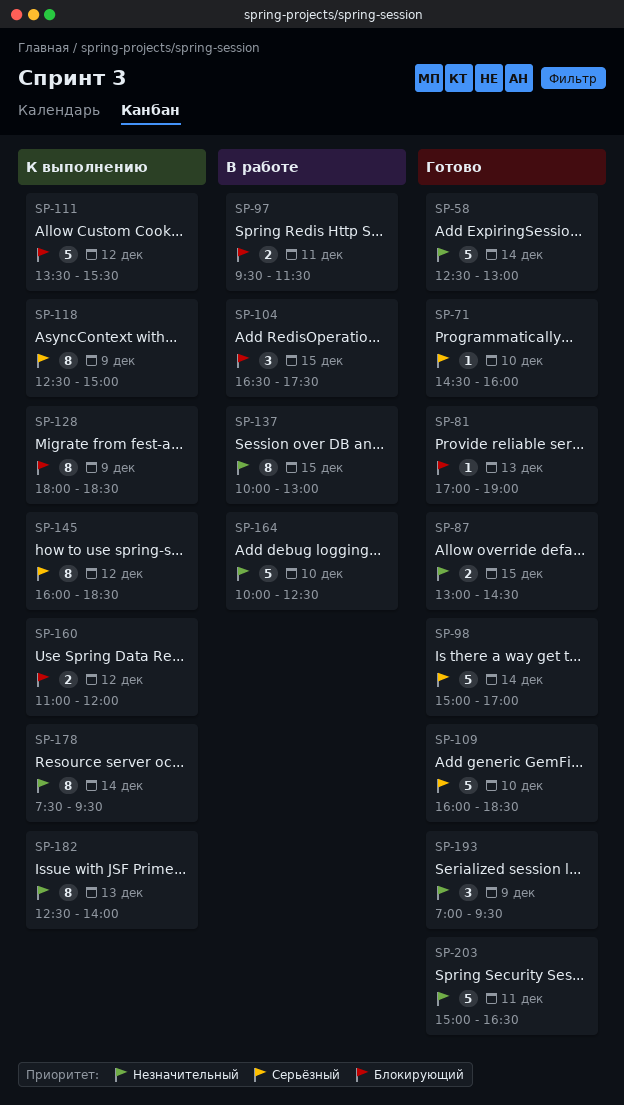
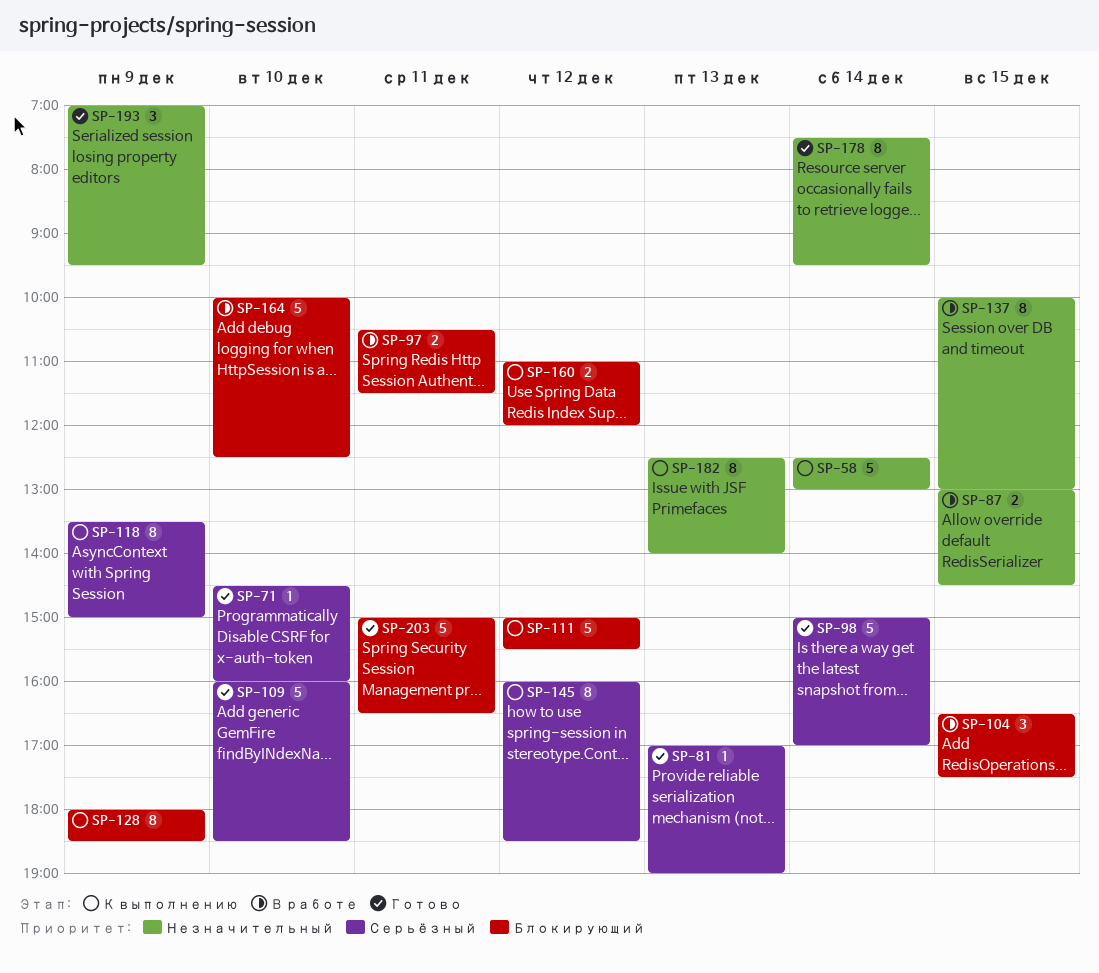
SP-58, status: Готово -> К выполнению
SP-81, priority: Блокирующий -> Серьёзный
SP-87, status: Готово -> В работе
SP-97, begins: 09:30 -> 10:30
SP-111, begins: 13:30 -> 15:00
SP-118, begins: 12:30 -> 13:30
SP-164, priority: Незначительный -> Блокирующий
SP-178, status: К выполнению -> Готово
SP-203, priority: Незначительный -> Блокирующий

